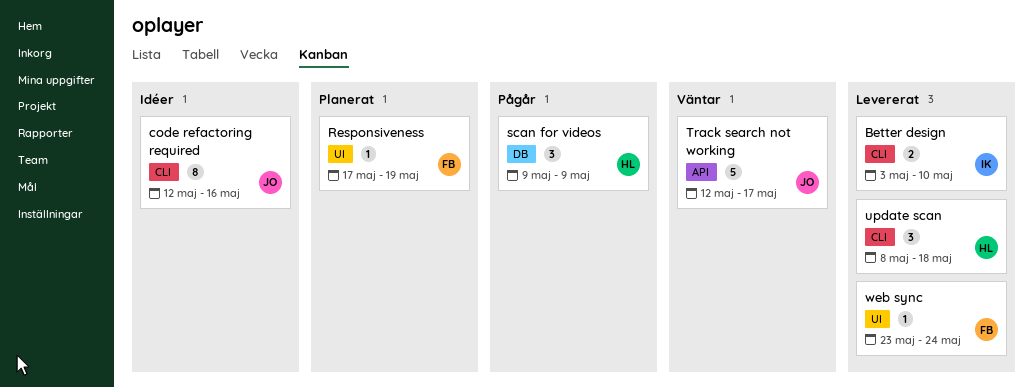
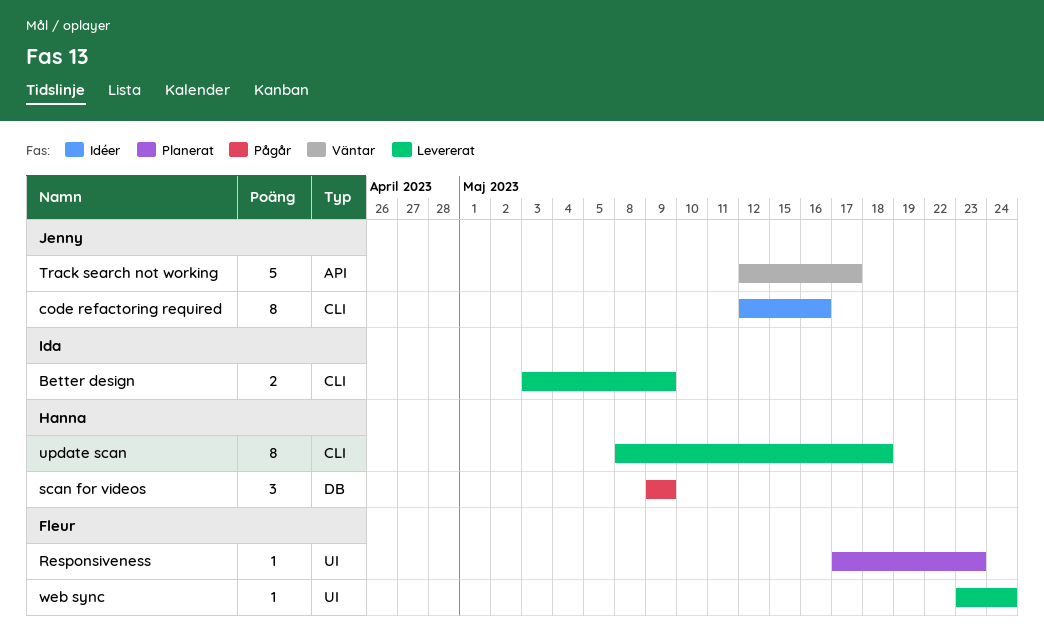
Better design, due: May 10 -> May 9
Responsiveness, due: May 19 -> May 23
update scan, estimate: 3 -> 8

